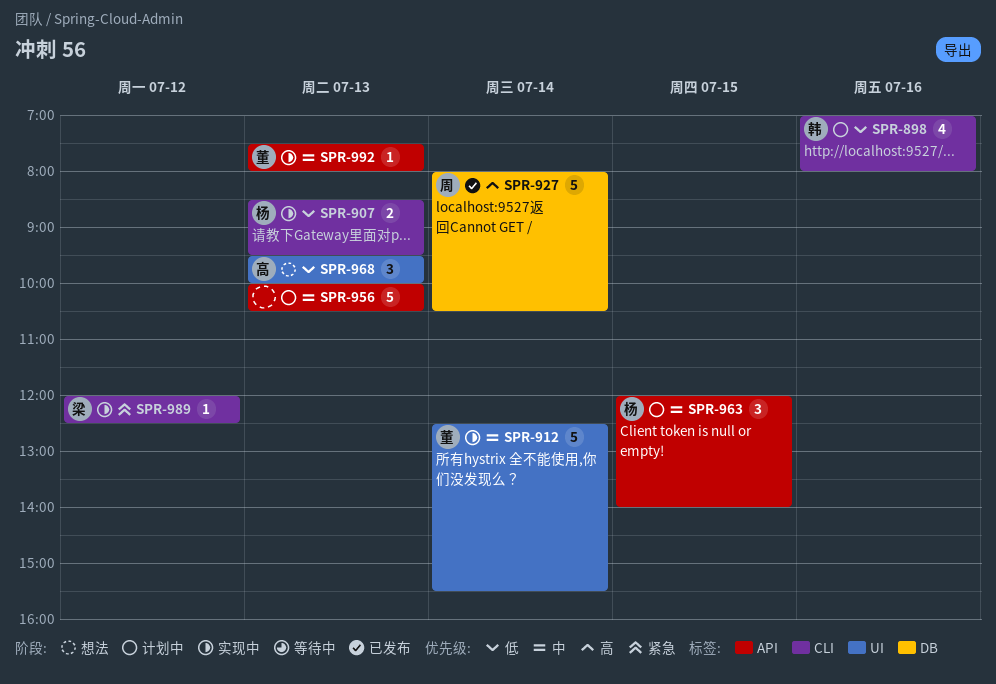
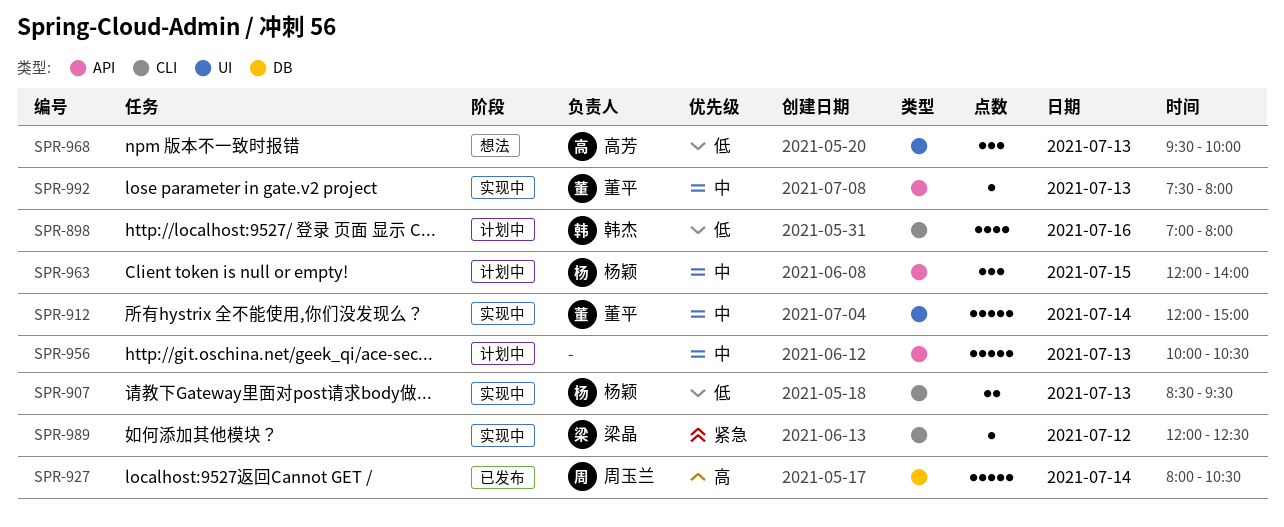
SPR-912, begins: 12:30 -> 12:00
SPR-912, ends: 15:30 -> 15:00

